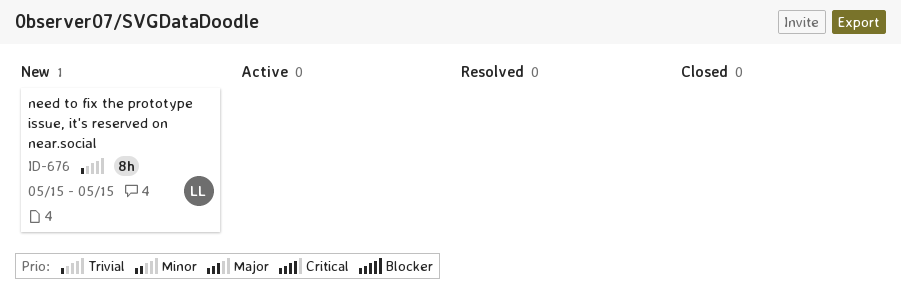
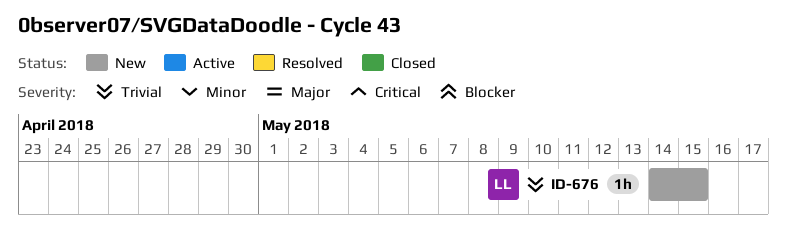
ID-676, estimate: 8h -> 1h
ID-676, start: May 15 -> May 14

